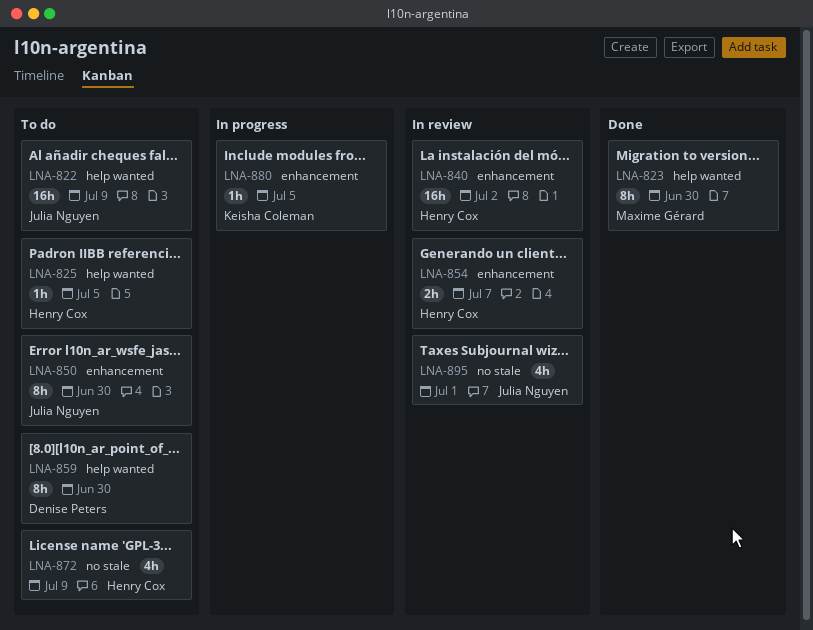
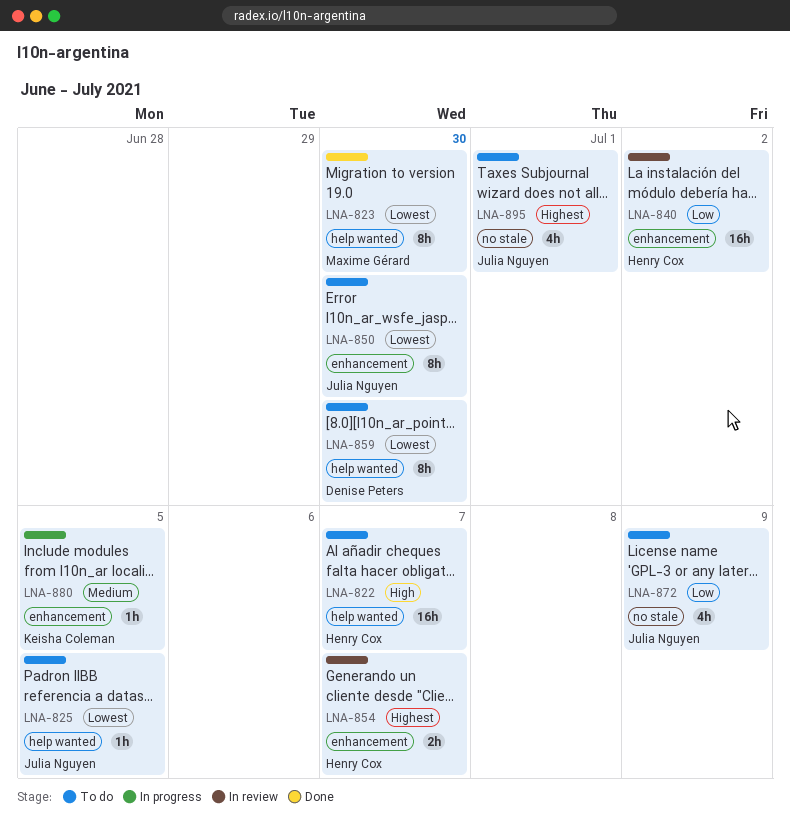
LNA-822, owner: Julia Nguyen -> Henry Cox
LNA-822, due: Jul 9 -> Jul 7
LNA-825, owner: Henry Cox -> Julia Nguyen
LNA-872, owner: Henry Cox -> Julia Nguyen
LNA-895, status: In review -> To do

